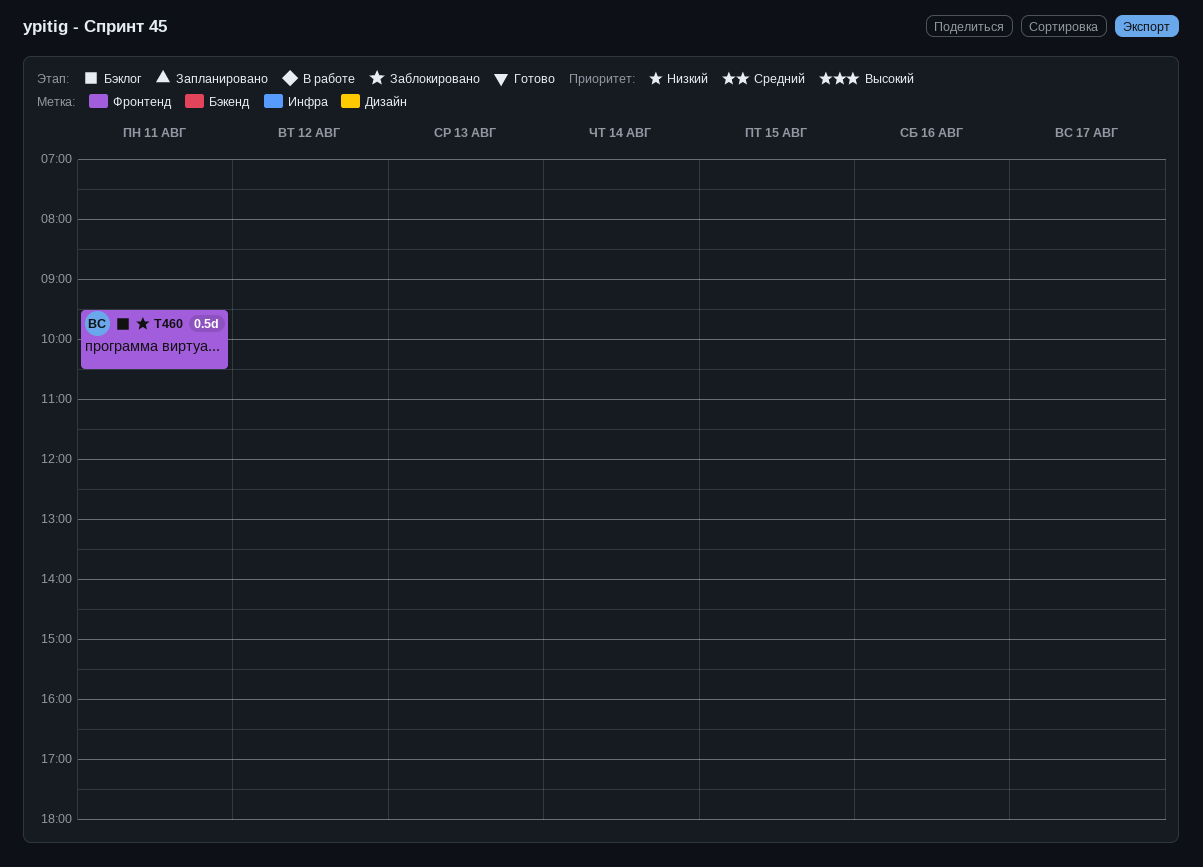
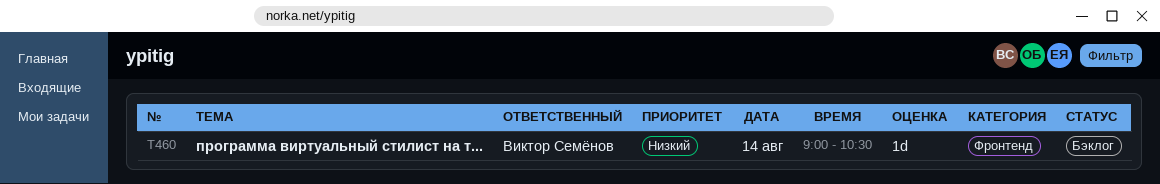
T460, estimate: 0.5d -> 1d
T460, day: Aug 11 -> Aug 14
T460, begins: 09:30 -> 09:00

